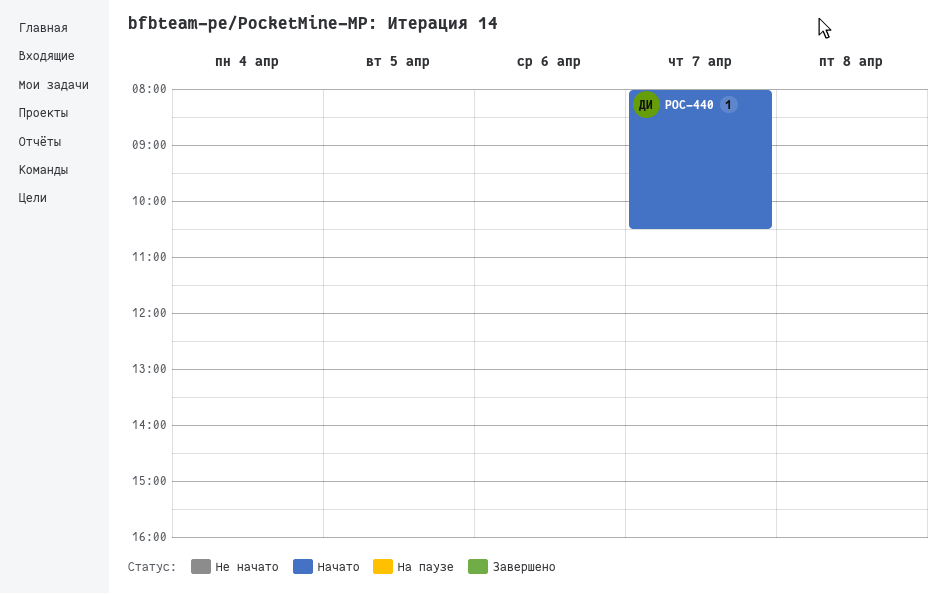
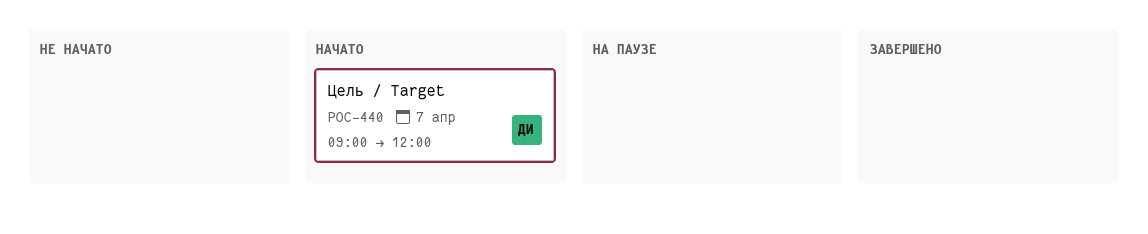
POC-440, begins: 08:00 -> 09:00
POC-440, ends: 10:30 -> 12:00

